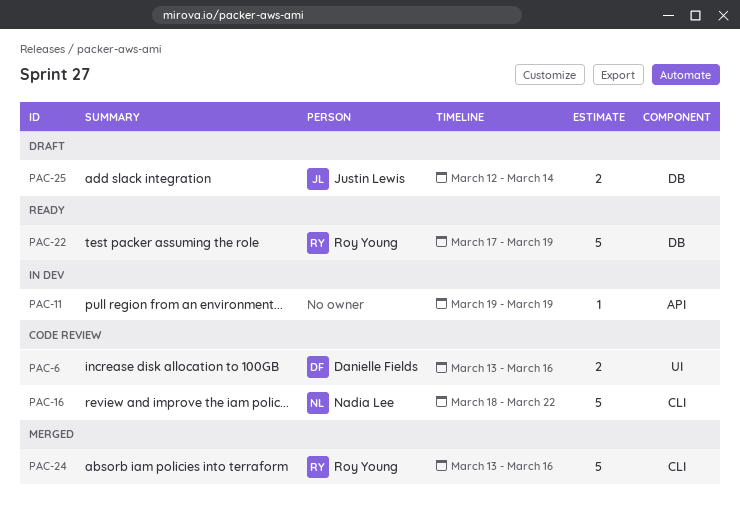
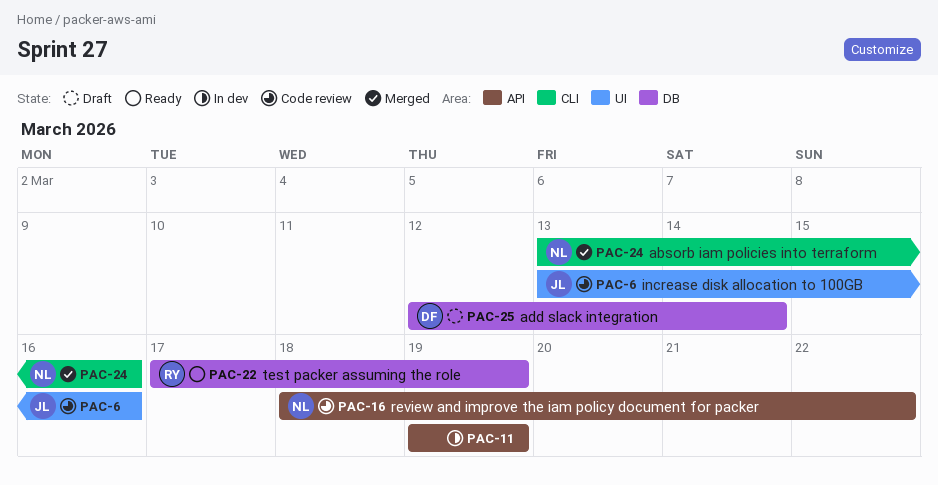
PAC-6, owner: Danielle Fields -> Justin Lewis
PAC-16, label: CLI -> API
PAC-24, owner: Roy Young -> Nadia Lee
PAC-25, owner: Justin Lewis -> Danielle Fields

